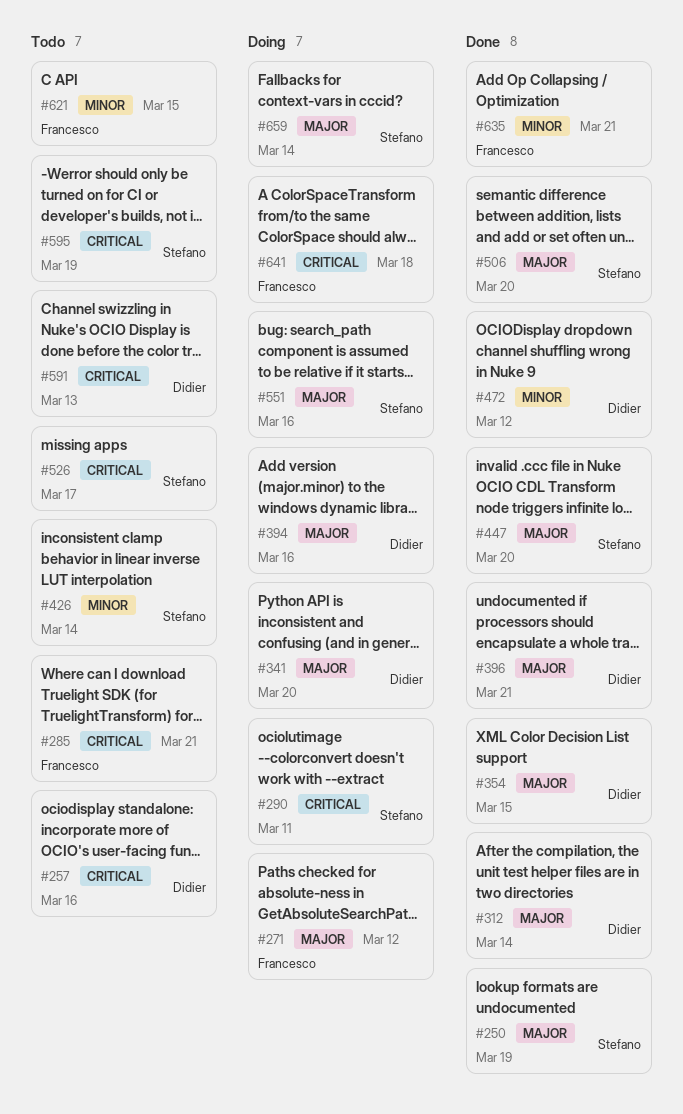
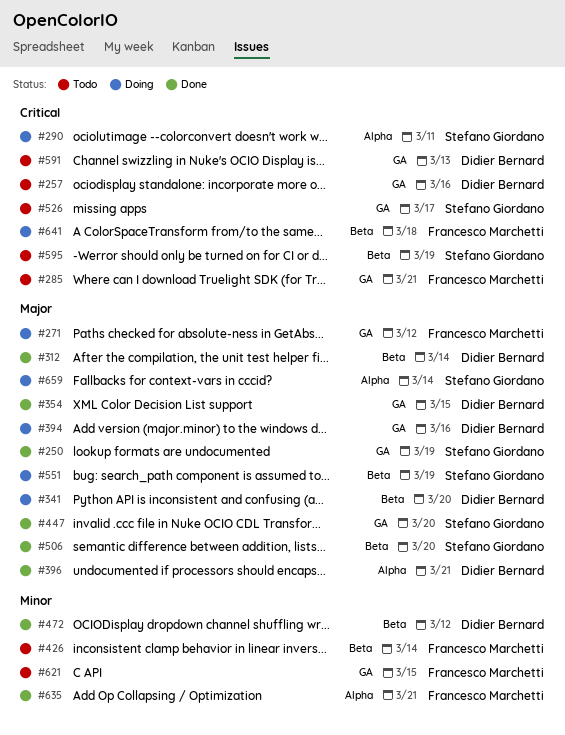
#426, owner: Stefano Giordano -> Francesco Marchetti
#551, due: Mar 16 -> Mar 19

